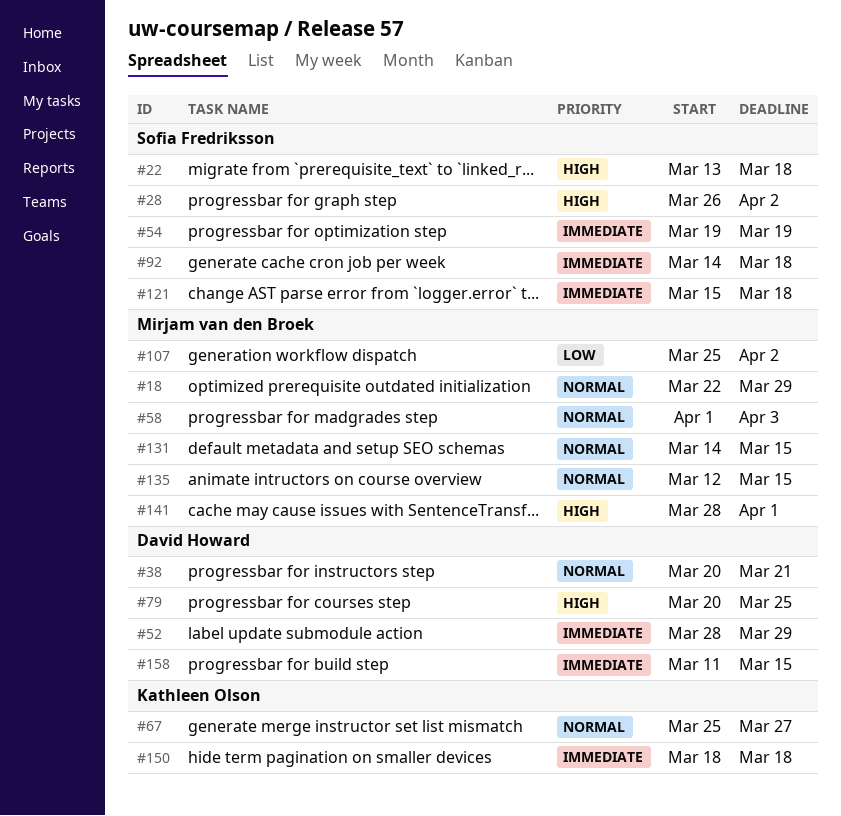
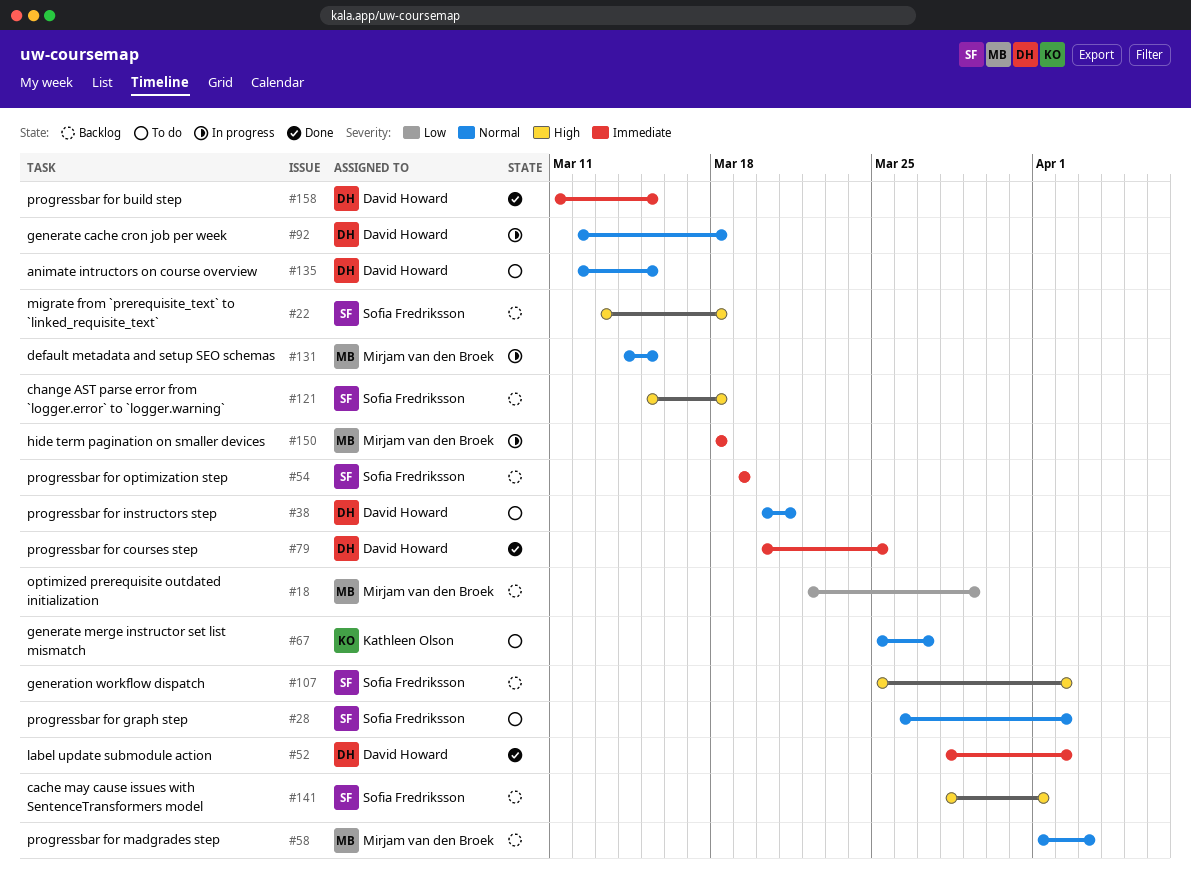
#18, priority: Normal -> Low
#28, priority: High -> Normal
#52, due: Mar 29 -> Apr 2
#79, priority: High -> Immediate
#92, owner: Sofia Fredriksson -> David Howard
#92, priority: Immediate -> Normal
#92, start: Mar 14 -> Mar 12
#107, owner: Mirjam van den Broek -> Sofia Fredriksson
#107, priority: Low -> High
#121, priority: Immediate -> High
#135, owner: Mirjam van den Broek -> David Howard
#141, owner: Mirjam van den Broek -> Sofia Fredriksson
#150, owner: Kathleen Olson -> Mirjam van den Broek

